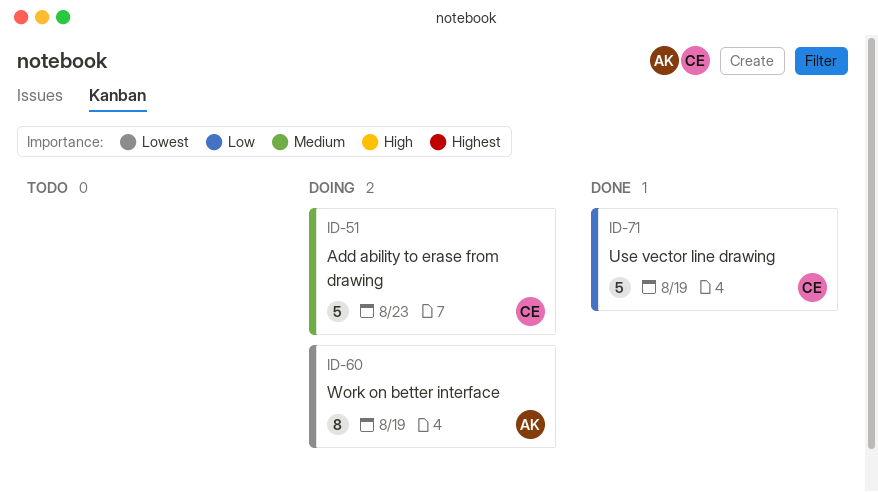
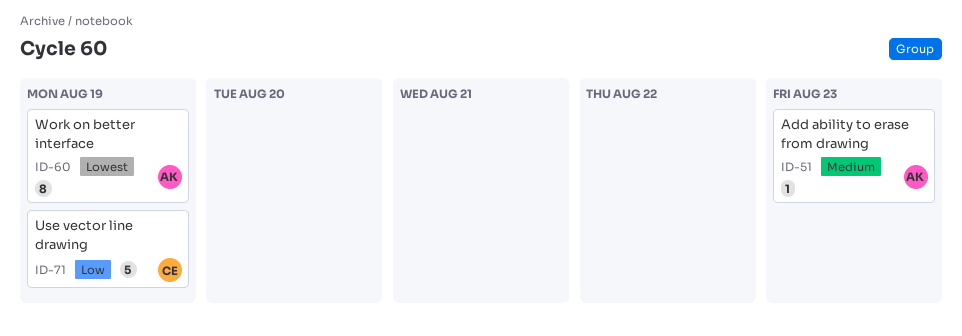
ID-51, owner: CE -> AK
ID-51, estimate: 5 -> 1

